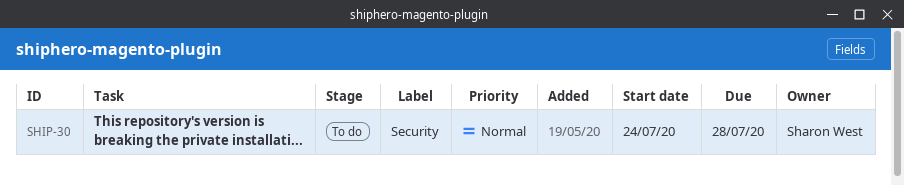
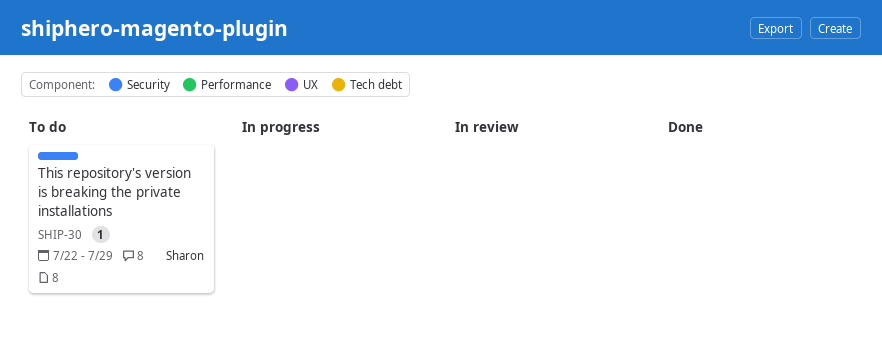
SHIP-30, start: Jul 24 -> Jul 22
SHIP-30, due: Jul 28 -> Jul 29

